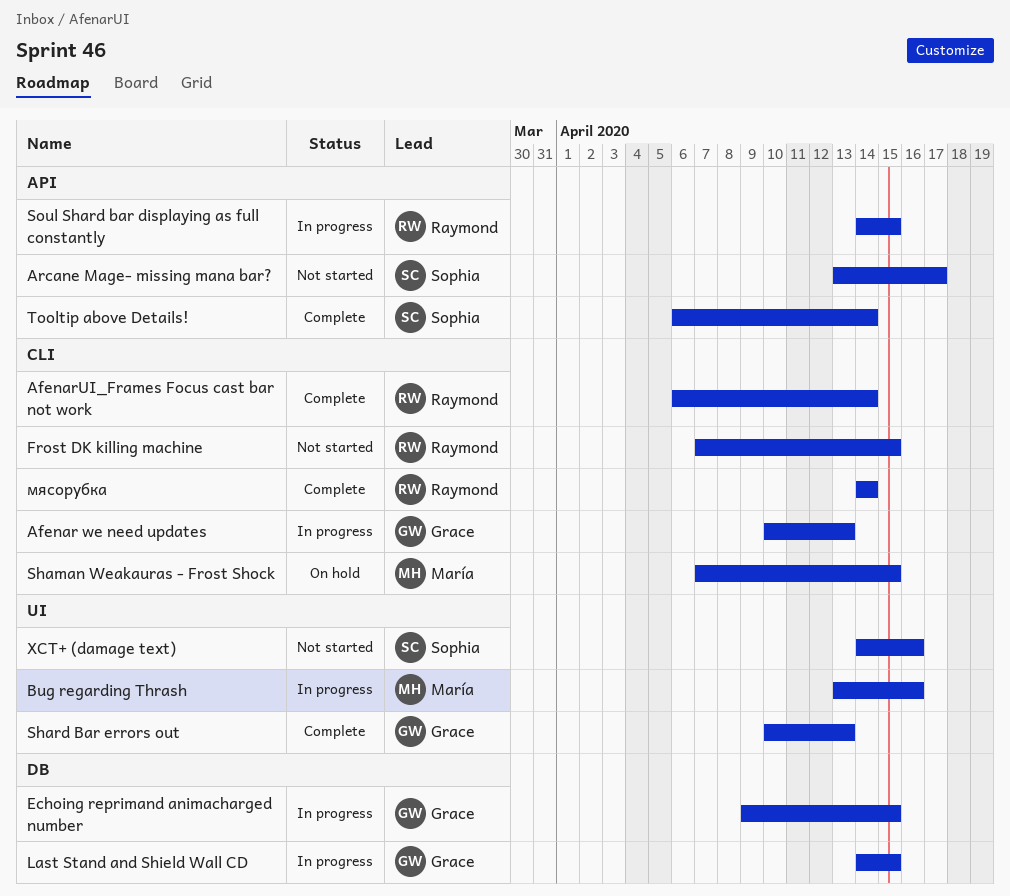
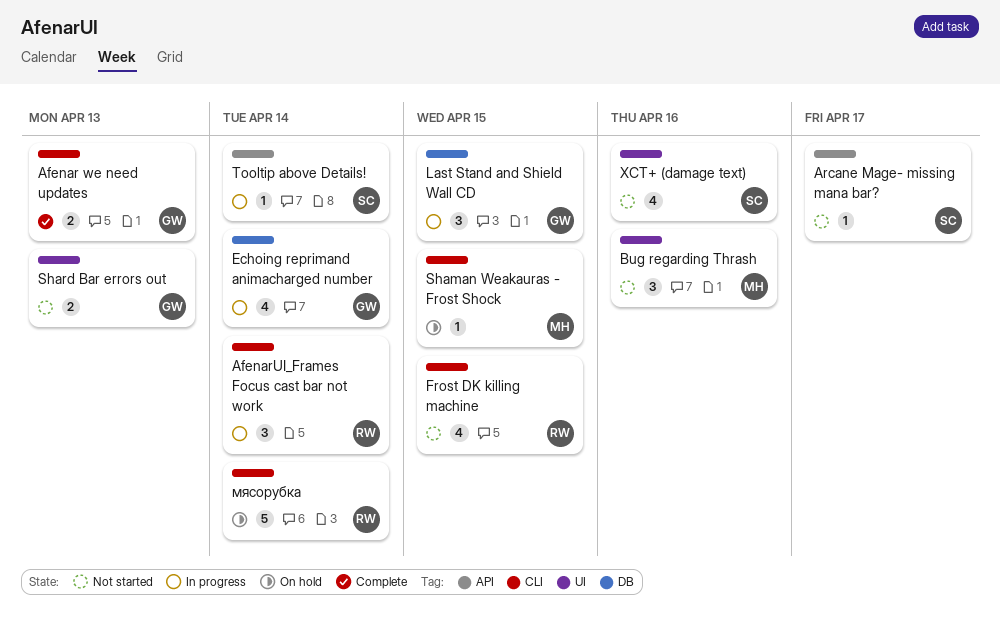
Afenar we need updates, status: In progress -> Complete
AfenarUI_Frames Focus cast bar not work, status: Complete -> In progress
Bug regarding Thrash, status: In progress -> Not started
Echoing reprimand animacharged number, due: Apr 15 -> Apr 14
Shard Bar errors out, status: Complete -> Not started
Soul Shard bar displaying as full constantly: present -> none
Tooltip above Details!, status: Complete -> In progress
мясорубка, status: Complete -> On hold

